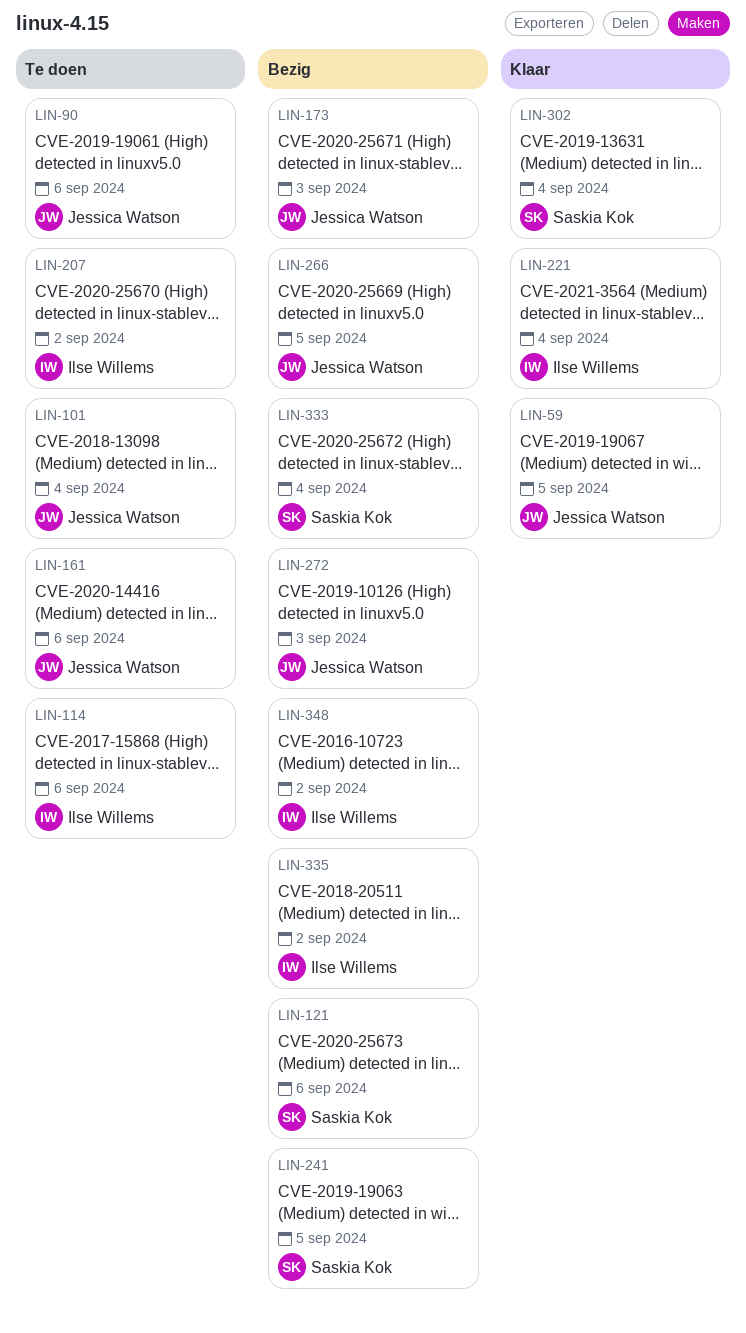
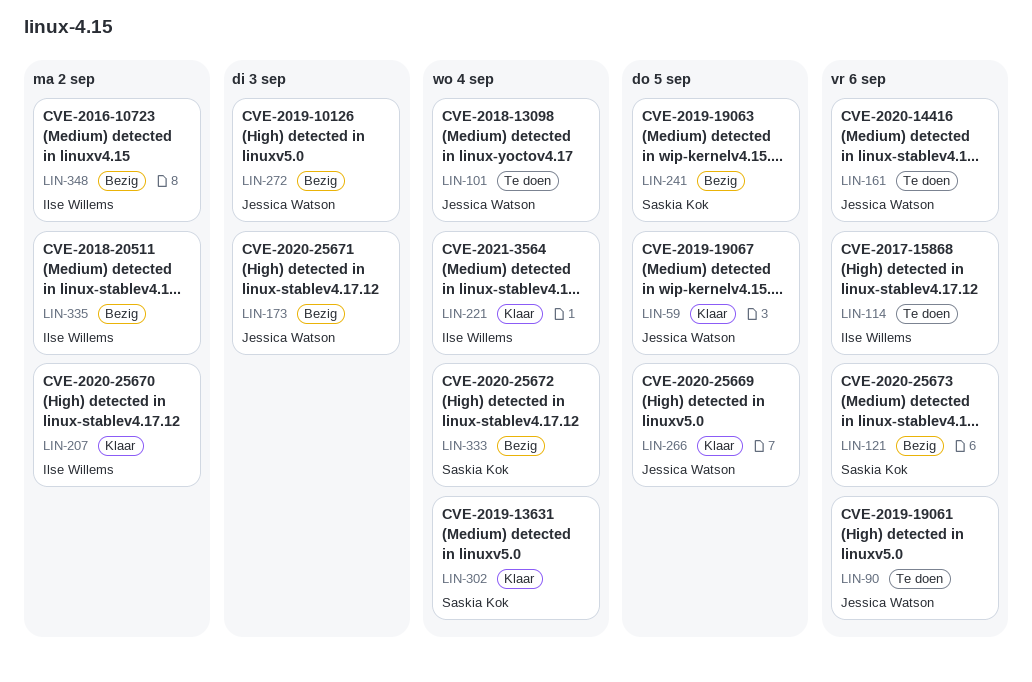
LIN-207, status: Te doen -> Klaar
LIN-266, status: Bezig -> Klaar

